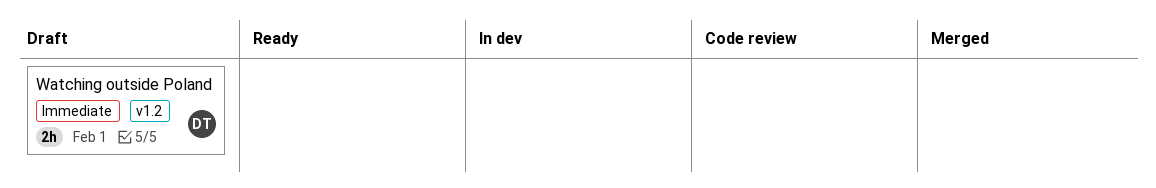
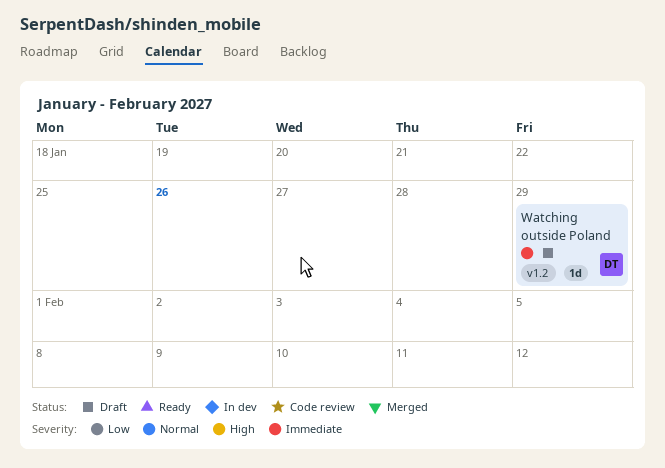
Watching outside Poland, estimate: 2h -> 1d
Watching outside Poland, due: Feb 1 -> Jan 29

